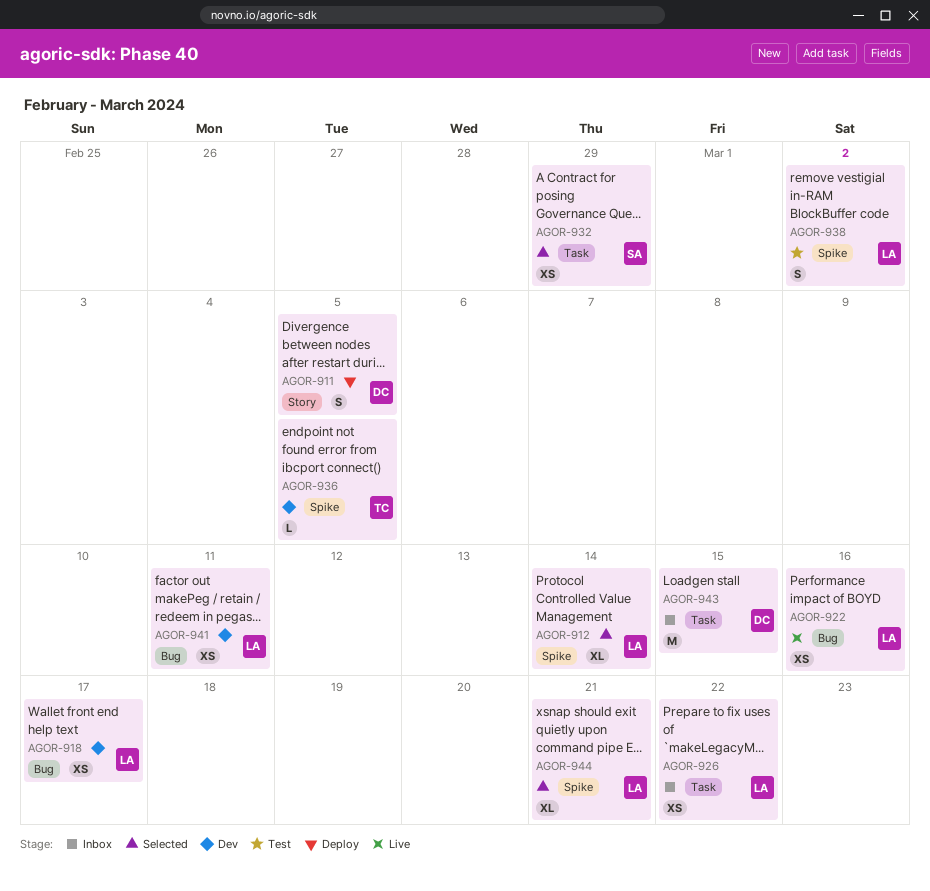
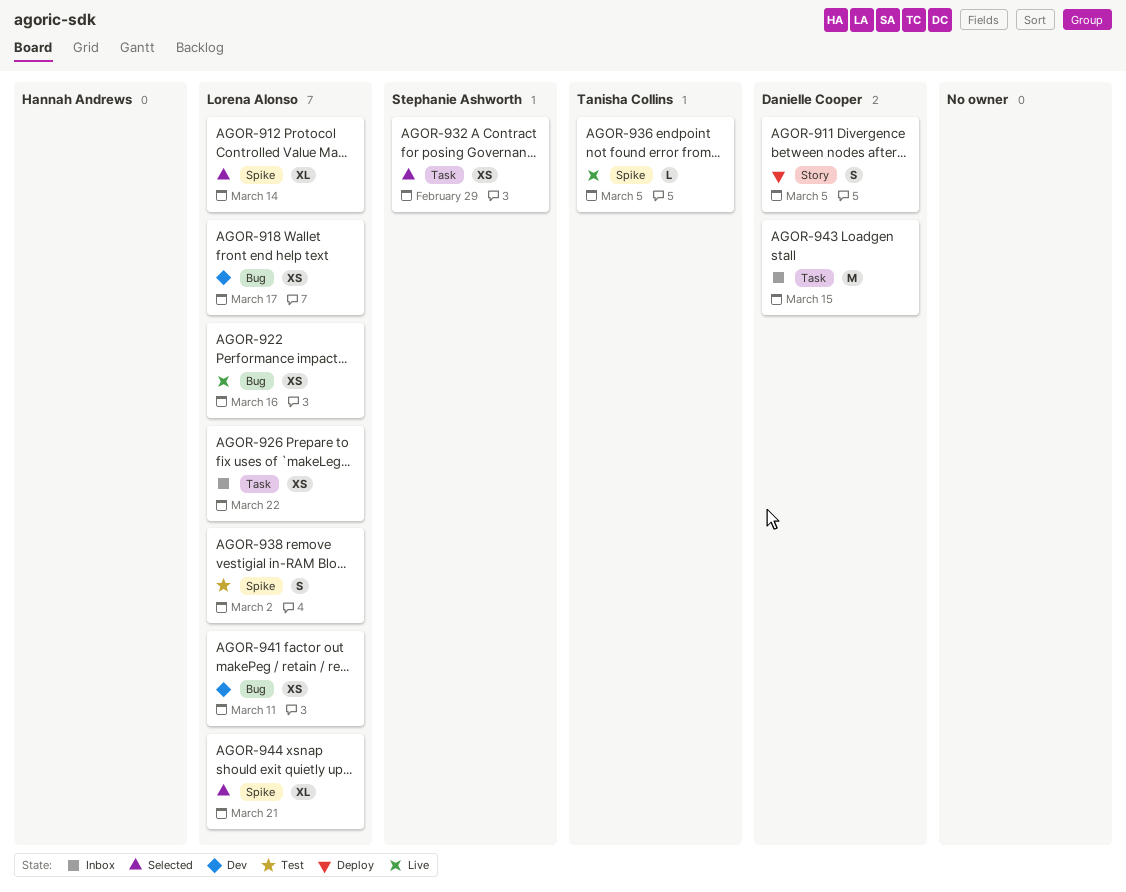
AGOR-936, status: Dev -> Live

